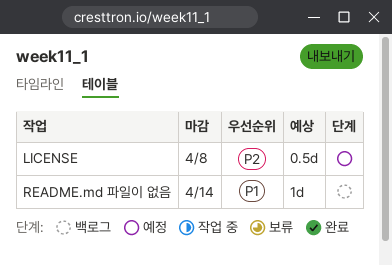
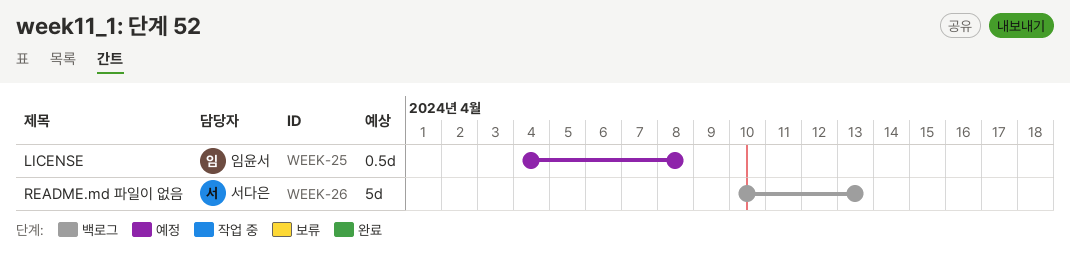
README.md 파일이 없음, estimate: 1d -> 5d
README.md 파일이 없음, due: Apr 14 -> Apr 13

